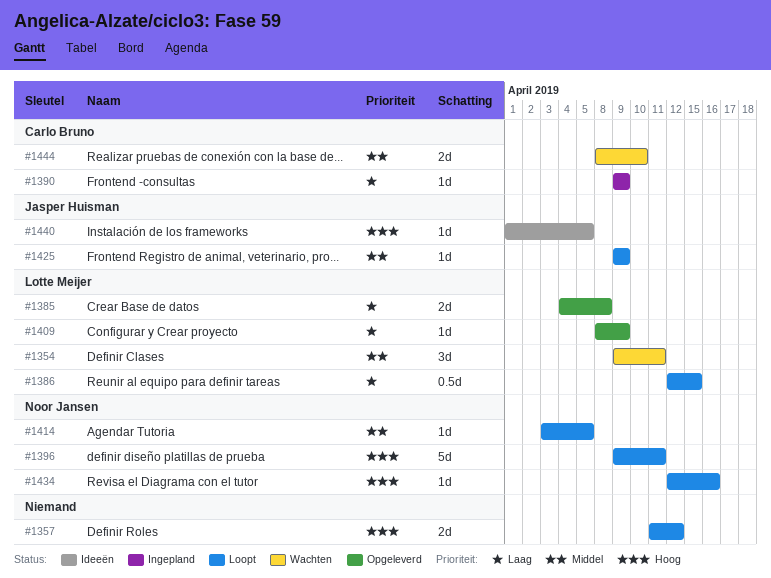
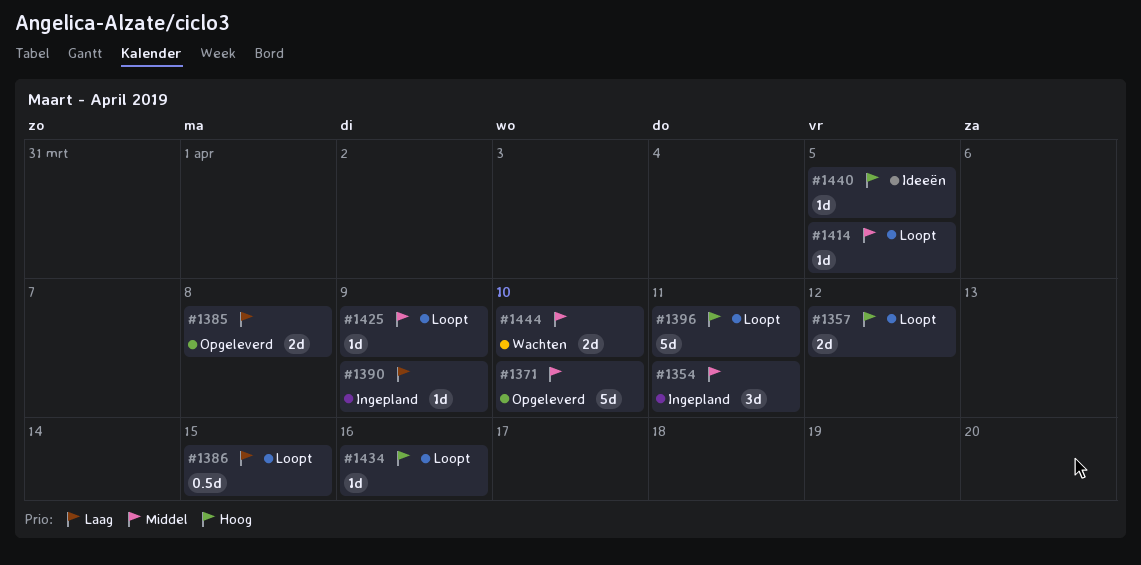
#1354, status: Wachten -> Ingepland
#1371: none -> present
#1409: present -> none

